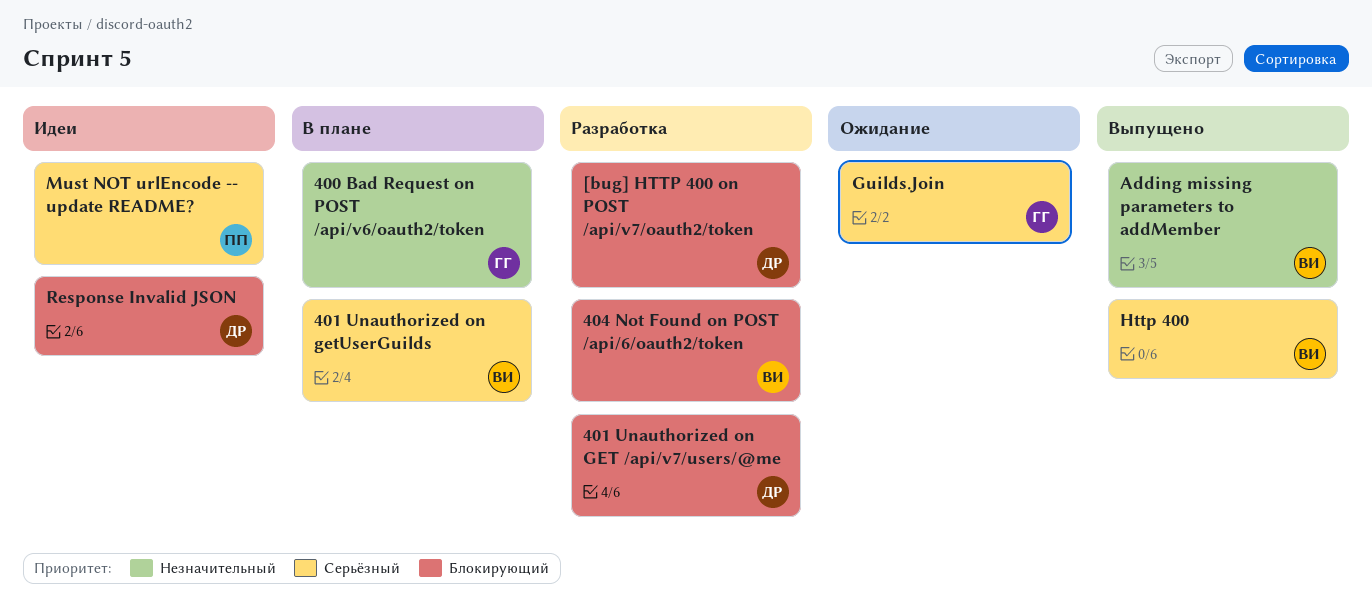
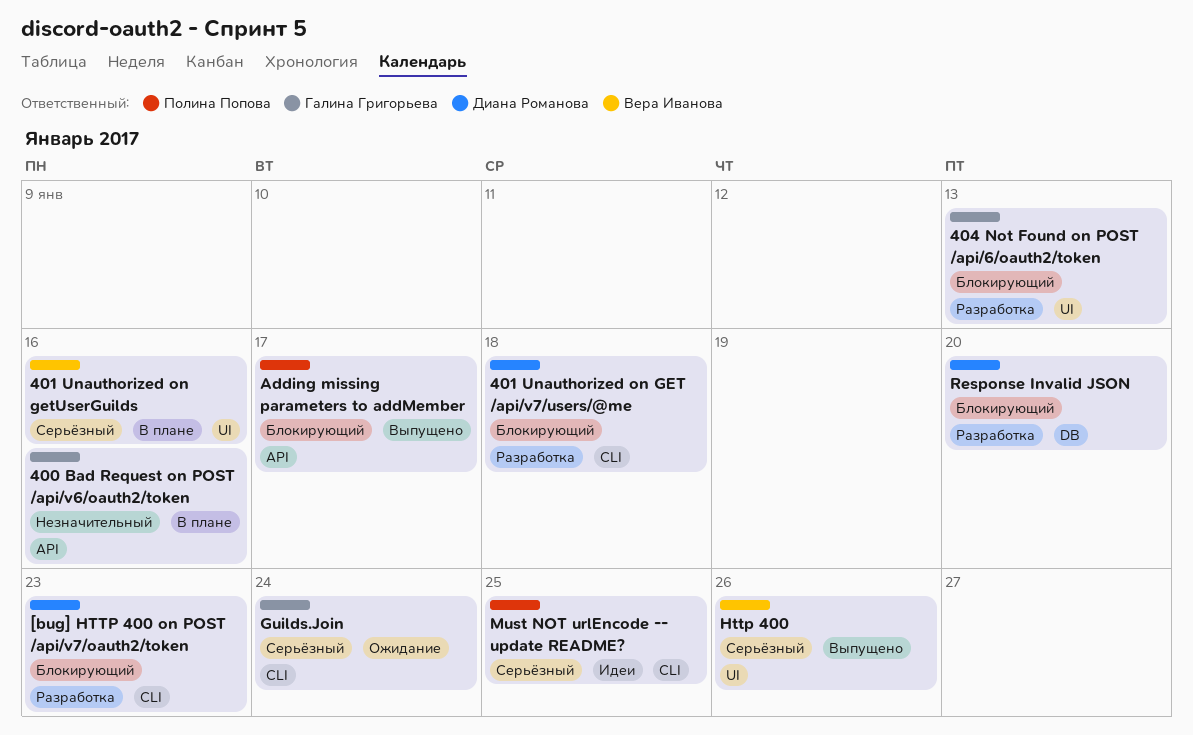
404 Not Found on POST /api/6/oauth2/token, owner: Вера Иванова -> Галина Григорьева
Adding missing parameters to addMember, owner: Вера Иванова -> Полина Попова
Adding missing parameters to addMember, priority: Незначительный -> Блокирующий
Response Invalid JSON, status: Идеи -> Разработка

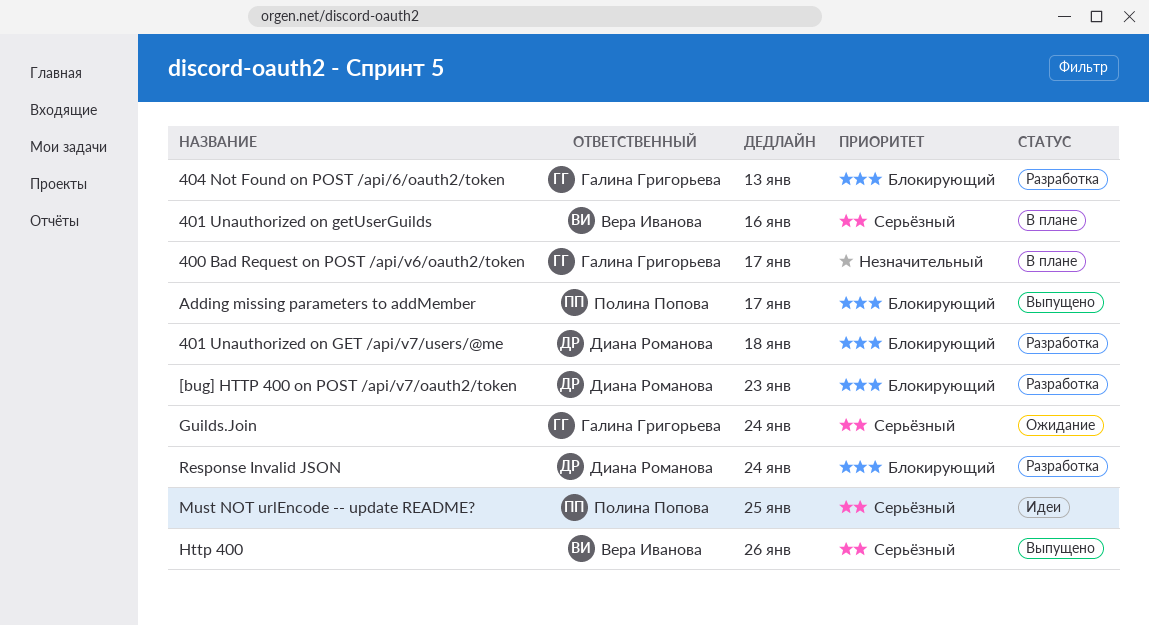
400 Bad Request on POST /api/v6/oauth2/token, due: Jan 16 -> Jan 17
Response Invalid JSON, due: Jan 20 -> Jan 24

